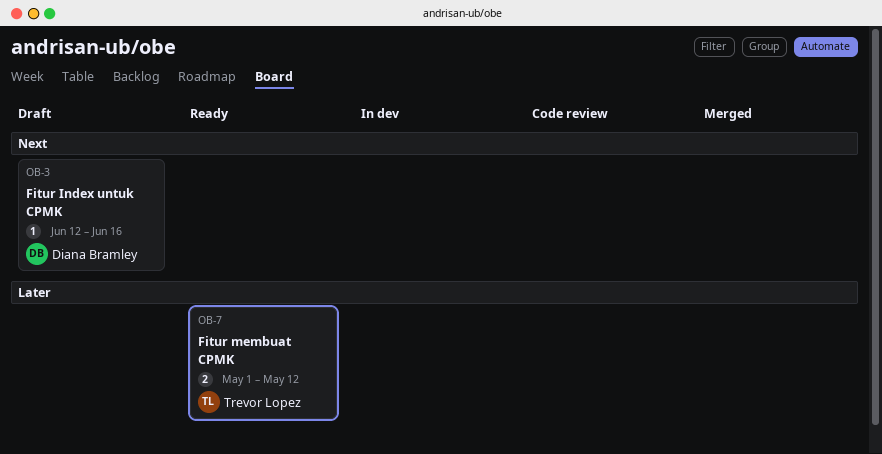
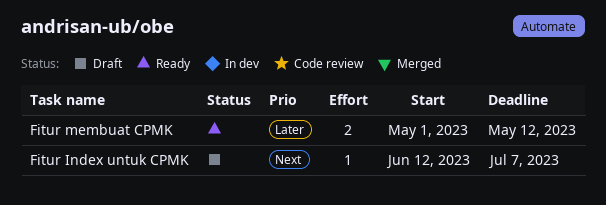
Fitur Index untuk CPMK, due: Jun 16 -> Jul 7

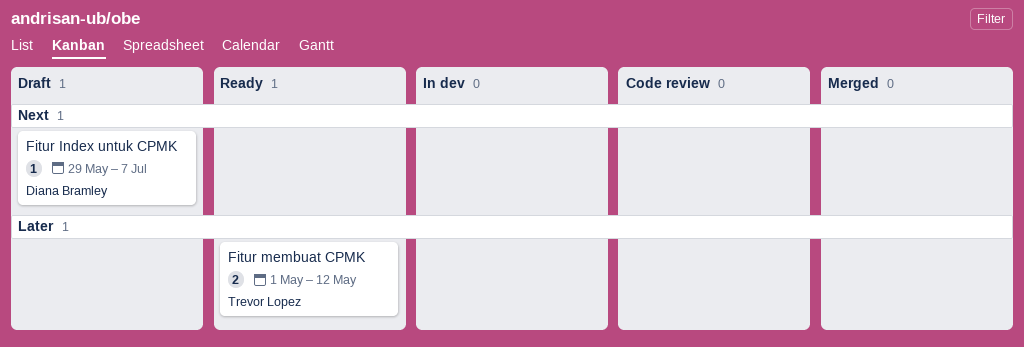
Fitur Index untuk CPMK, start: Jun 12 -> May 29

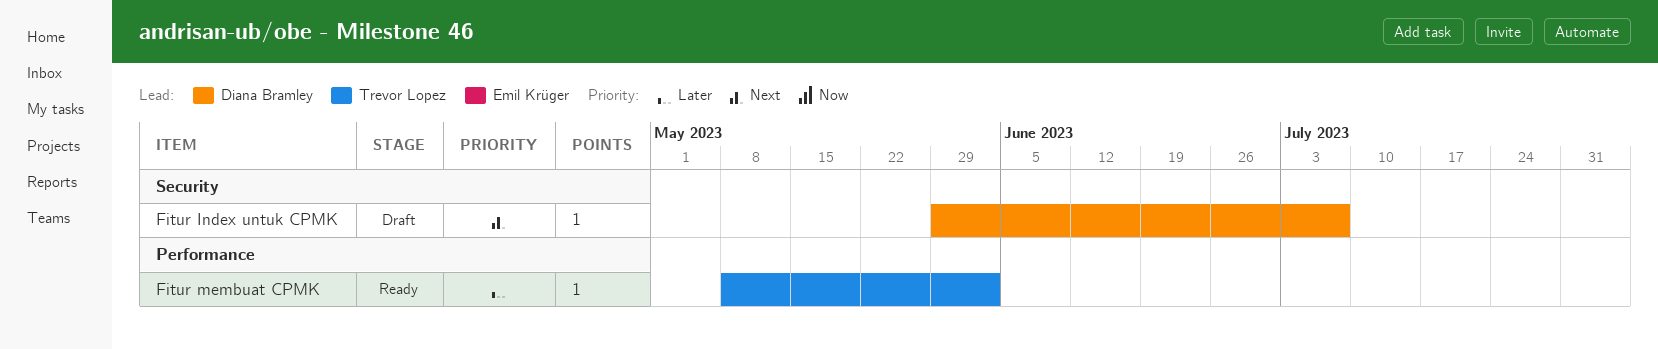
Fitur membuat CPMK, estimate: 2 -> 1
Fitur membuat CPMK, start: May 1 -> May 8
Fitur membuat CPMK, due: May 12 -> Jun 2

